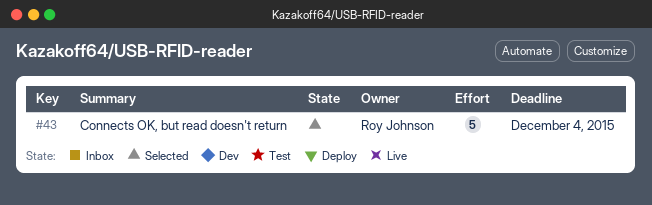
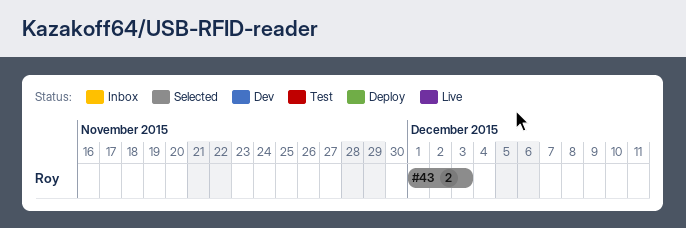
#43, estimate: 5 -> 2
#43, due: Dec 4 -> Dec 3

